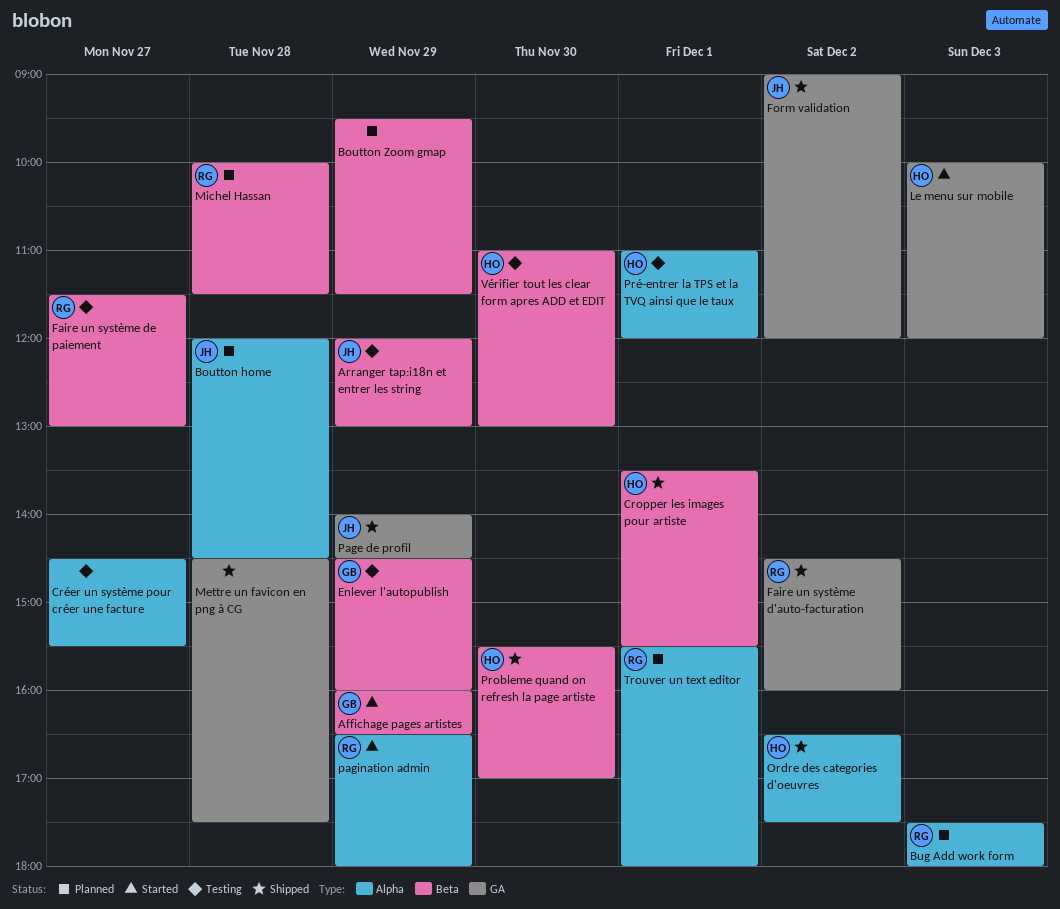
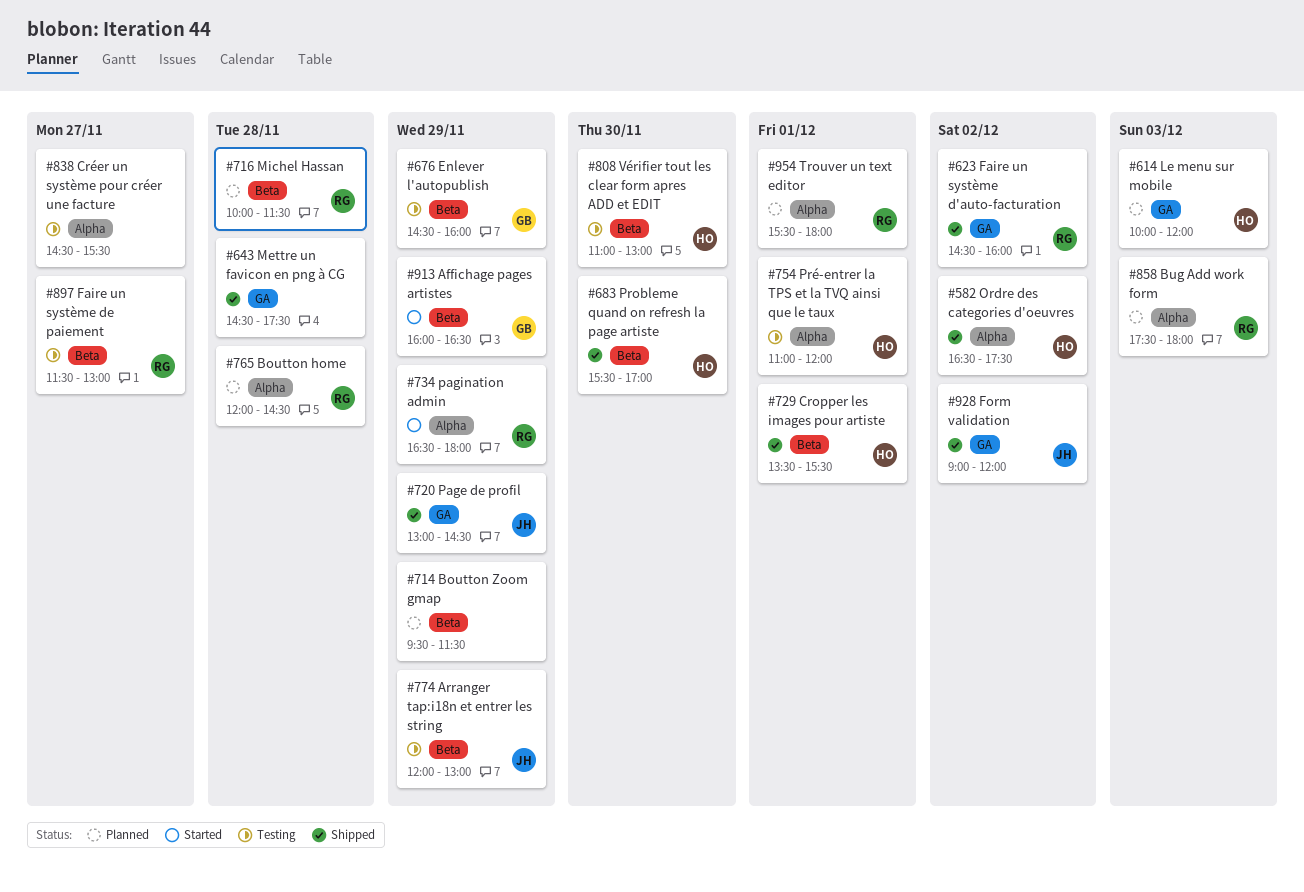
Boutton home, owner: JH -> RG
Le menu sur mobile, status: Started -> Planned
Page de profil, begins: 14:00 -> 13:00

